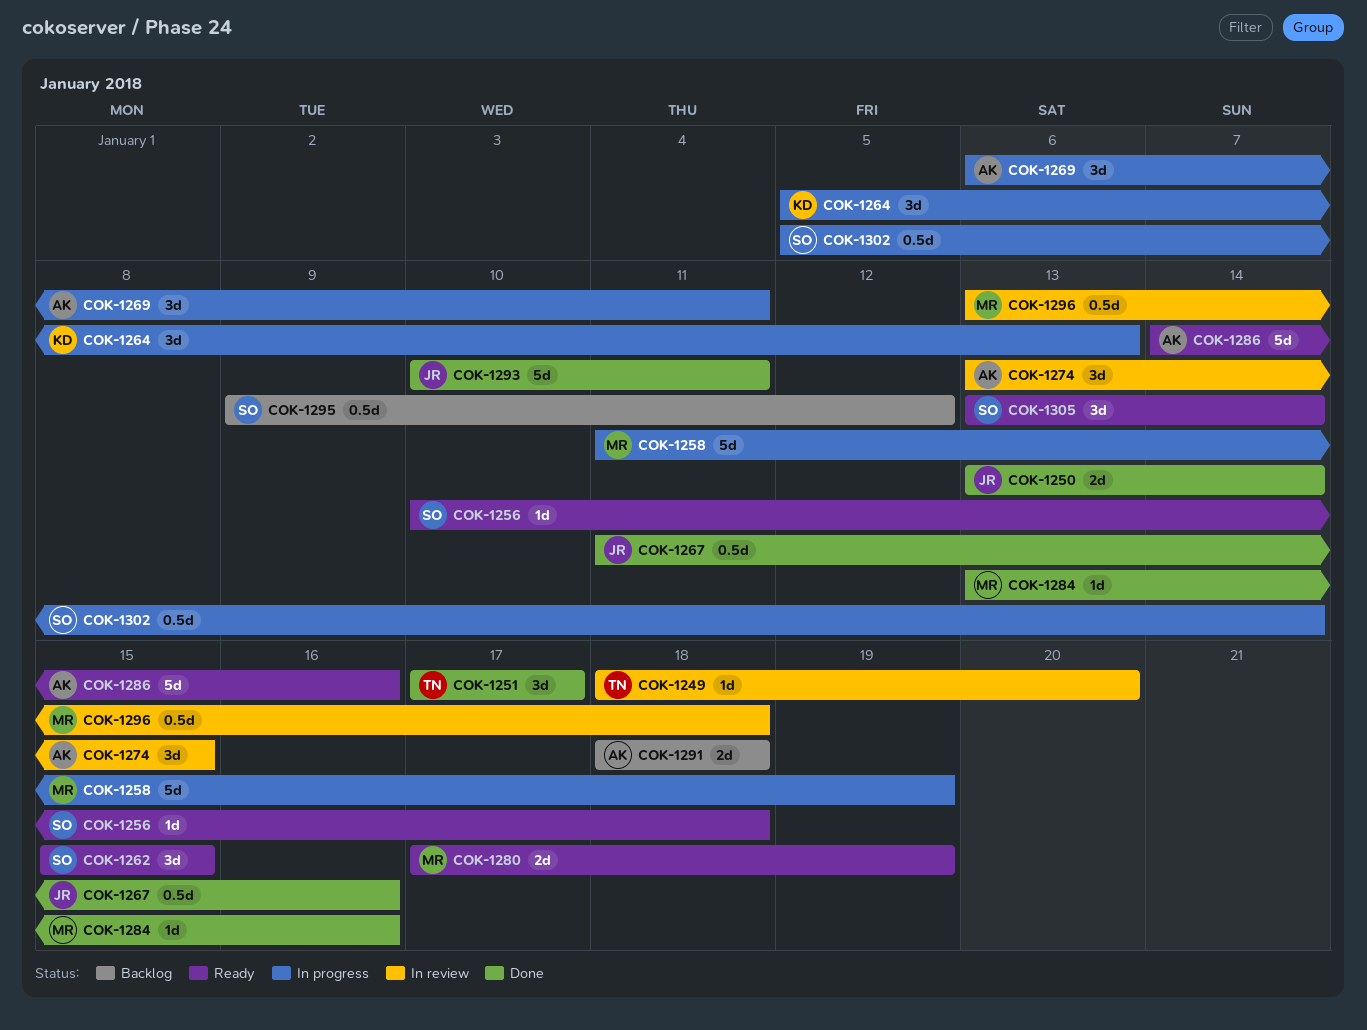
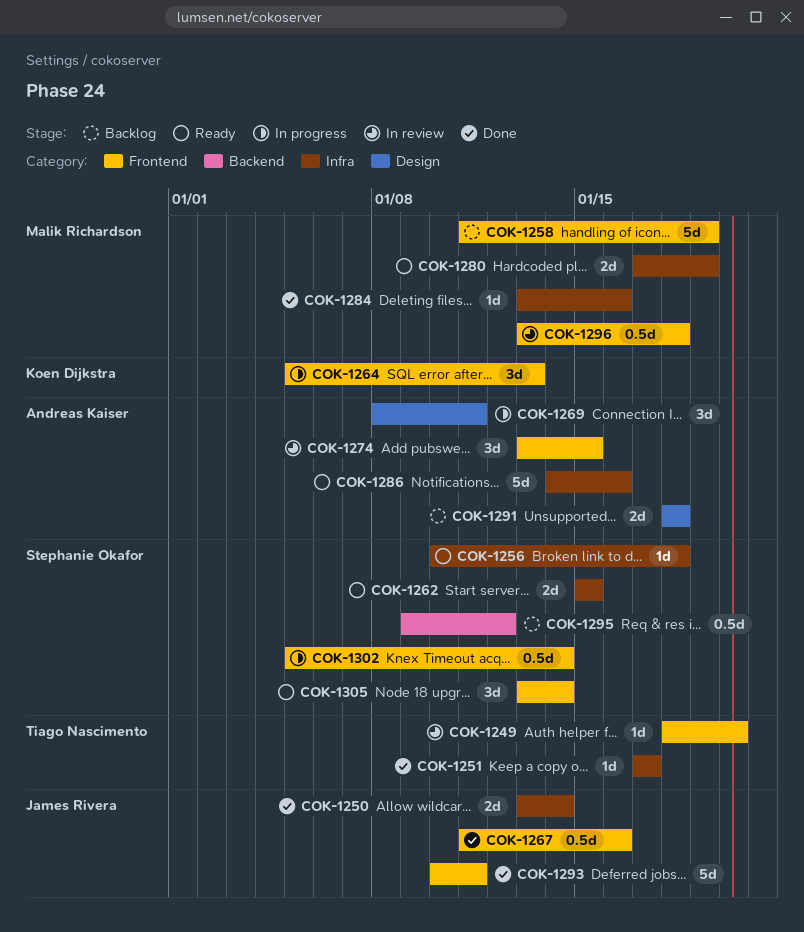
COK-1251, estimate: 3d -> 1d
COK-1258, status: In progress -> Backlog
COK-1262, estimate: 3d -> 2d
COK-1269, start: Jan 6 -> Jan 8

